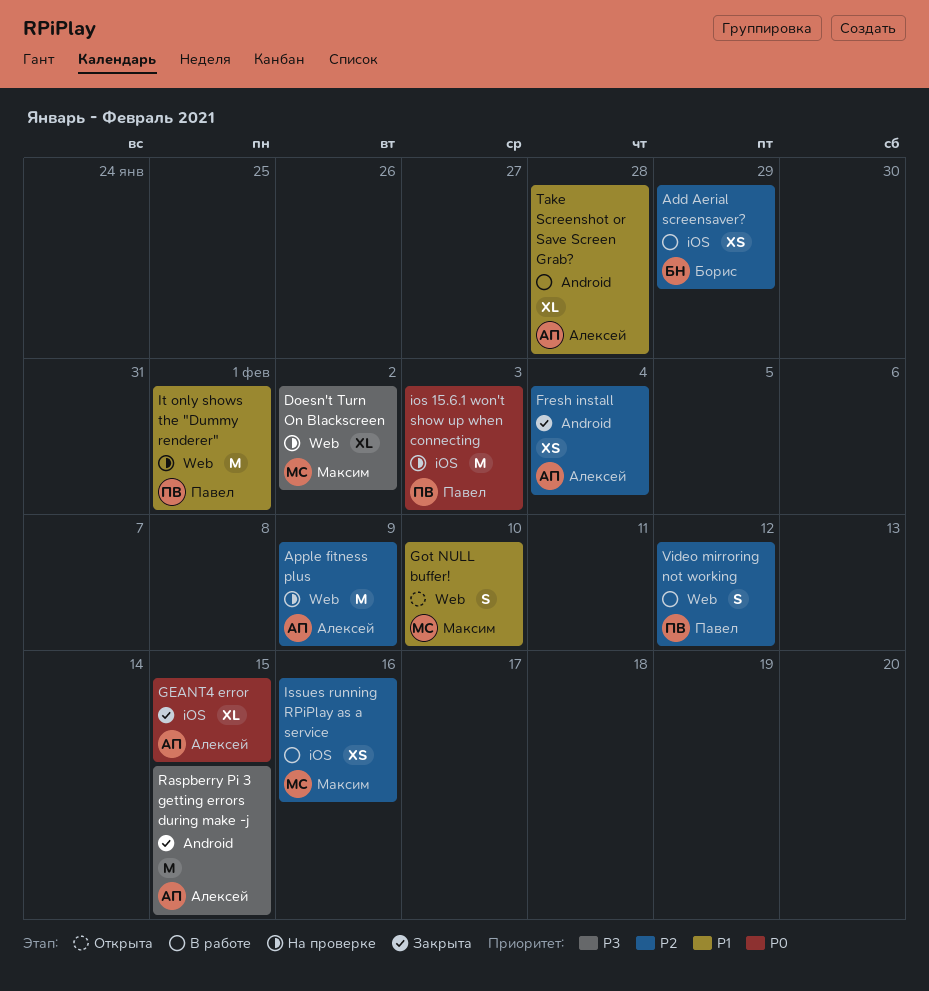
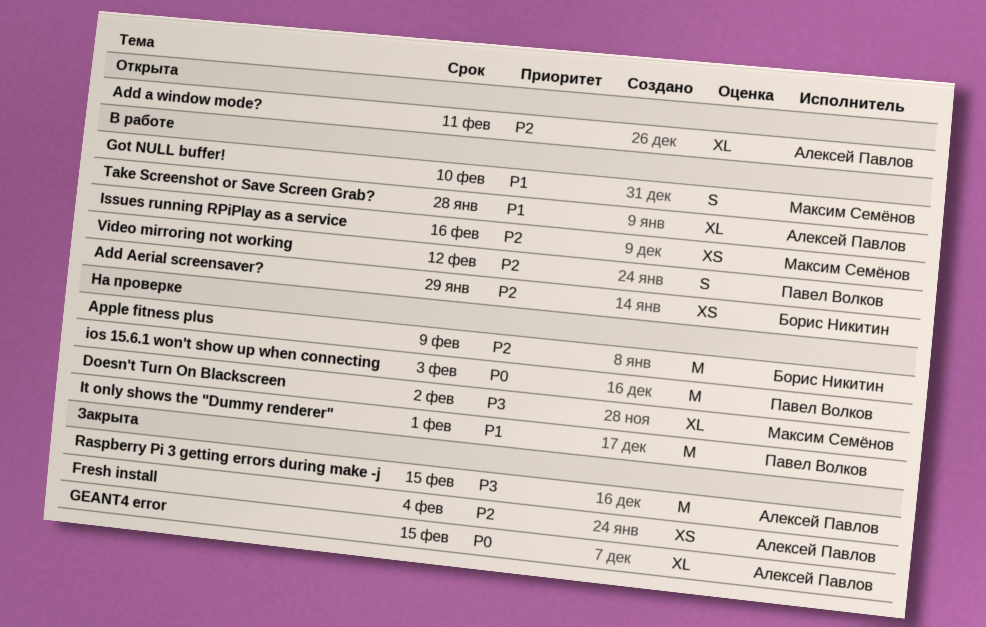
Add a window mode?: none -> present
Apple fitness plus, owner: Алексей Павлов -> Борис Никитин
Got NULL buffer!, status: Открыта -> В работе

